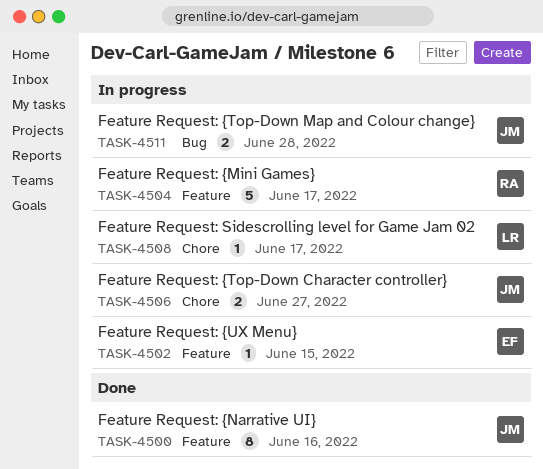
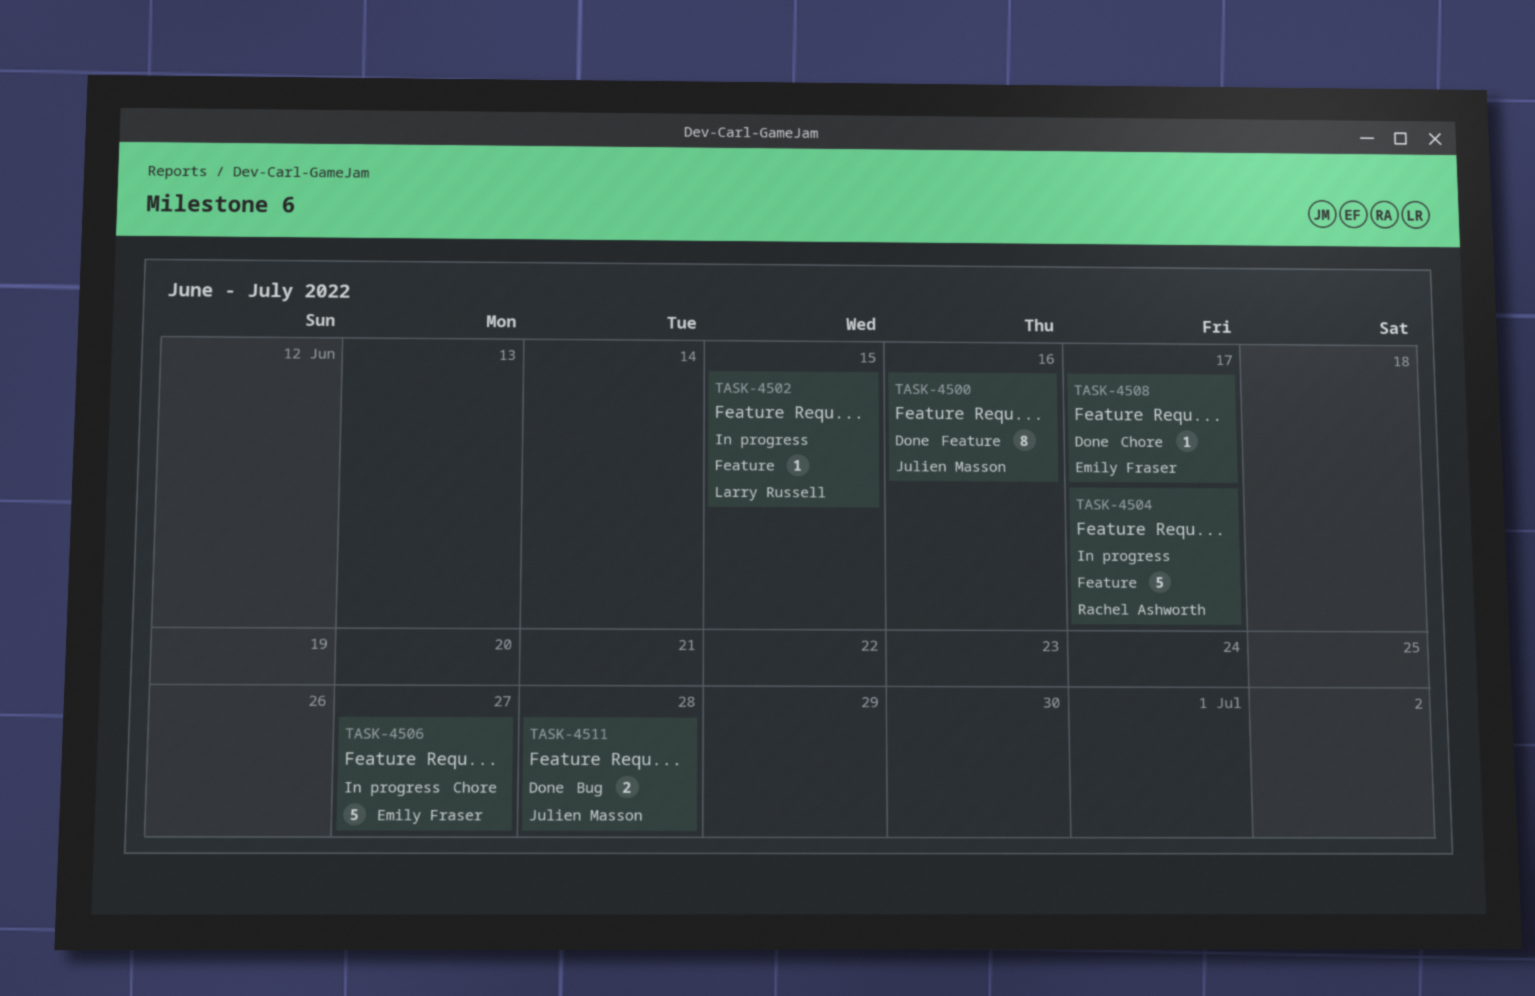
TASK-4502, owner: Emily Fraser -> Larry Russell
TASK-4506, owner: Julien Masson -> Emily Fraser
TASK-4506, estimate: 2 -> 5
TASK-4508, status: In progress -> Done
TASK-4508, owner: Larry Russell -> Emily Fraser
TASK-4511, status: In progress -> Done

